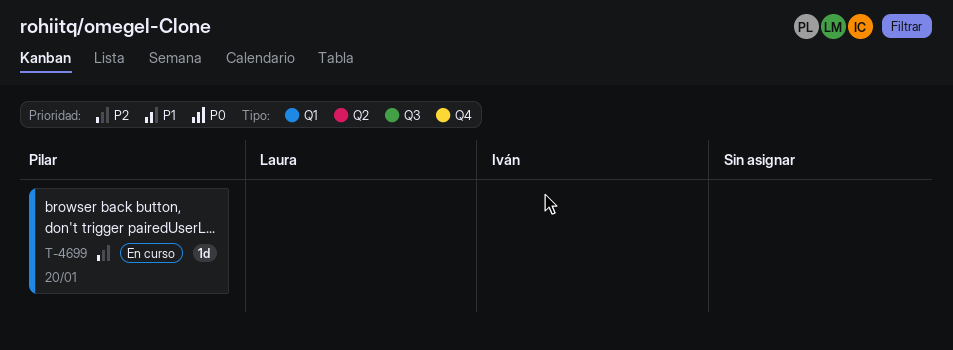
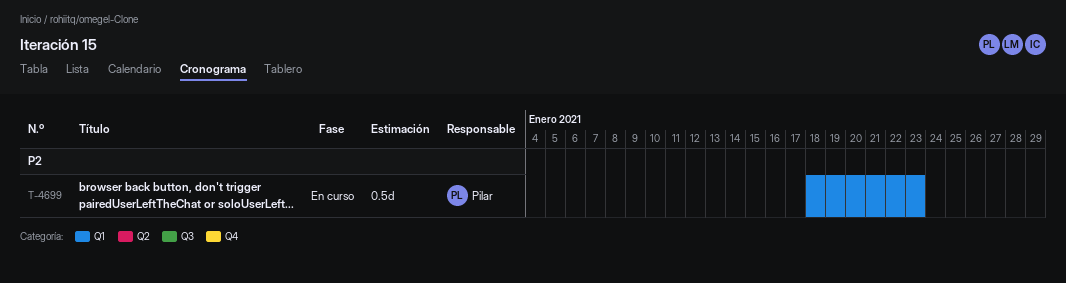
T-4699, estimate: 1d -> 0.5d
T-4699, due: Jan 20 -> Jan 23

